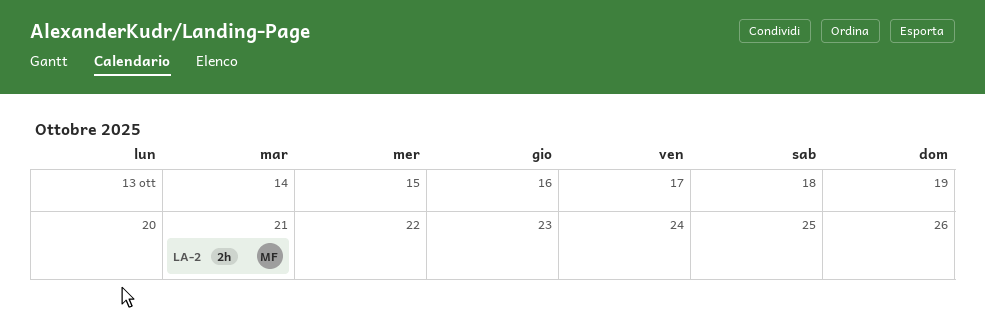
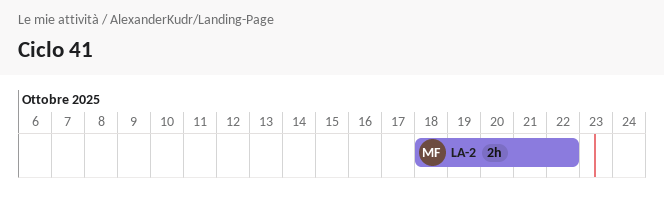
LA-2, due: Oct 21 -> Oct 22

